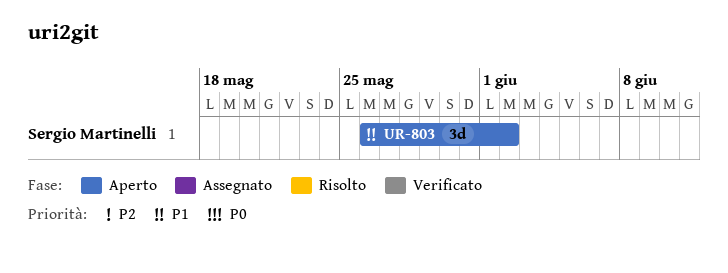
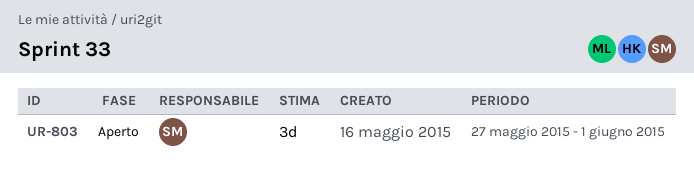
UR-803, start: May 26 -> May 27
UR-803, due: Jun 2 -> Jun 1

